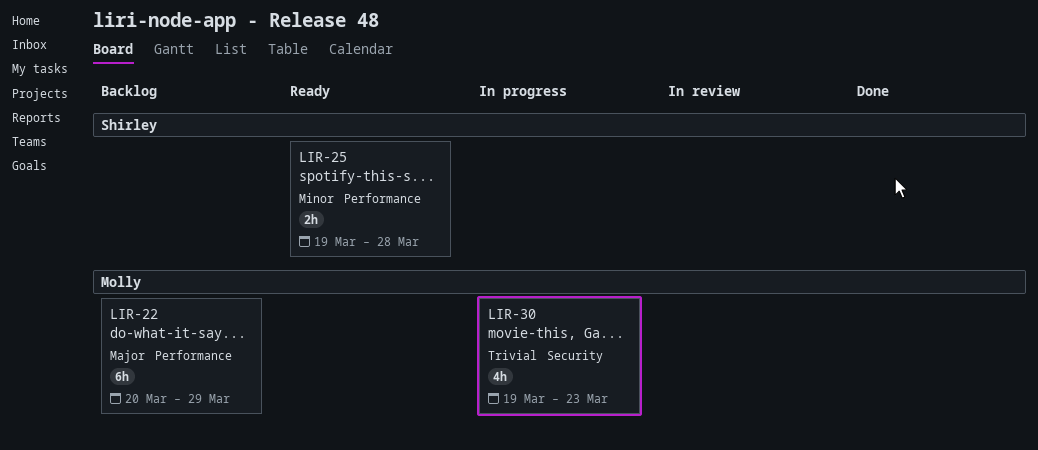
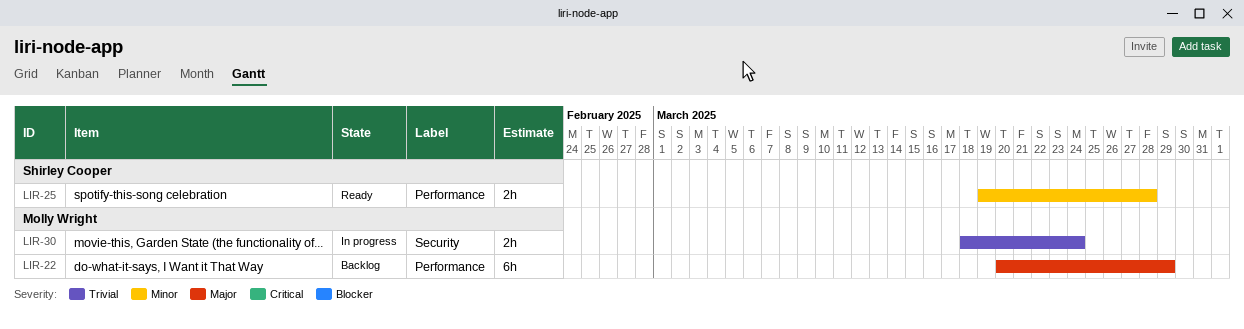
LIR-30, estimate: 4h -> 2h
LIR-30, start: Mar 19 -> Mar 18
LIR-30, due: Mar 23 -> Mar 24

